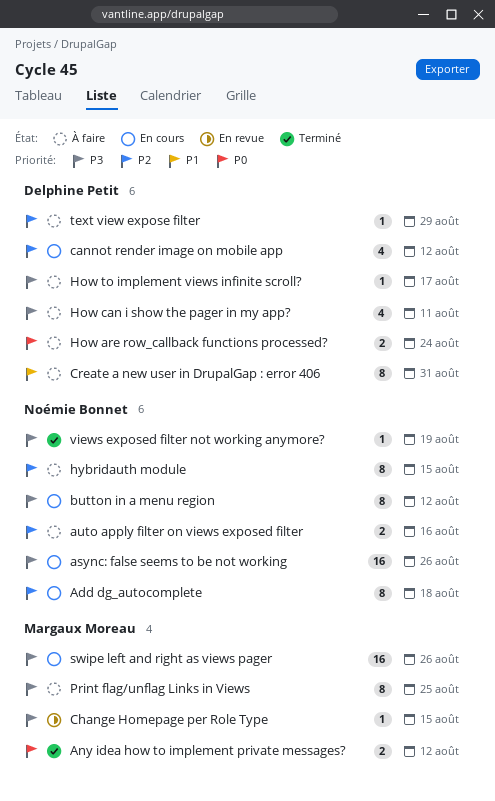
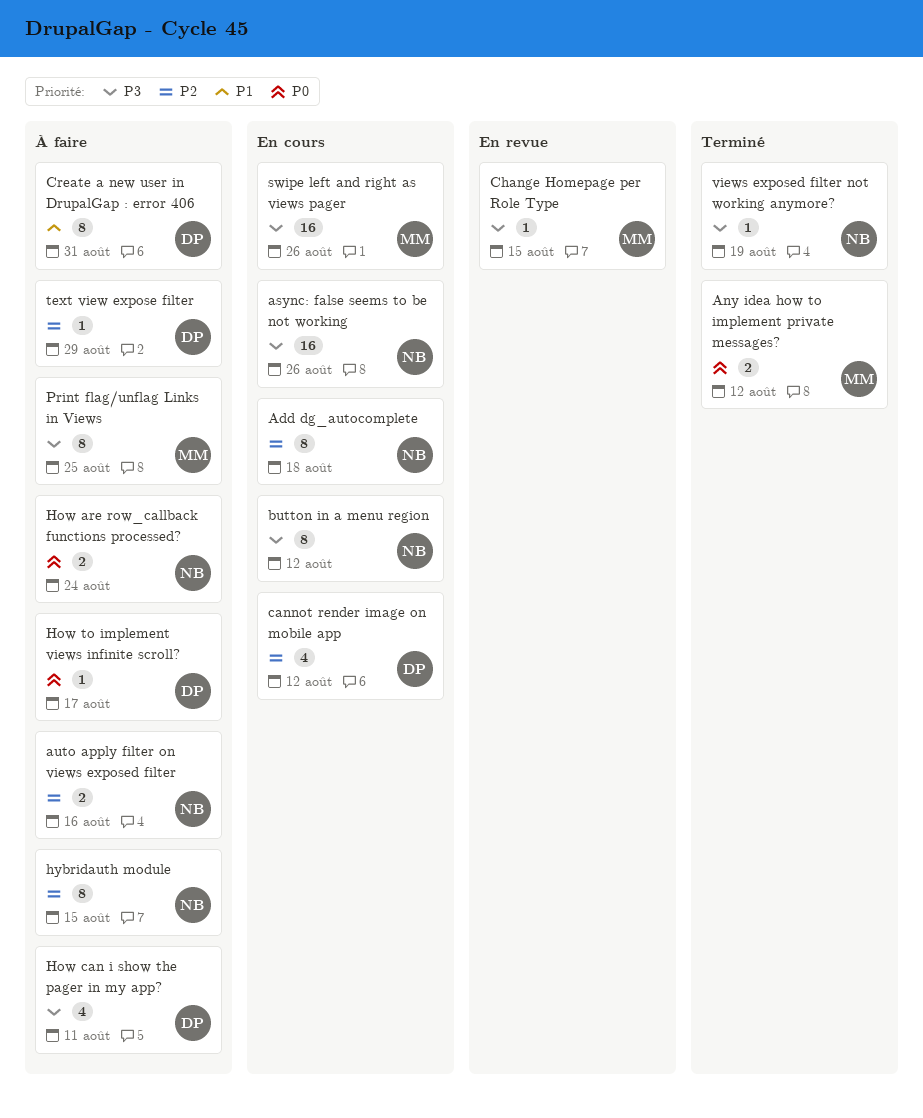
How are row_callback functions processed?, owner: Delphine Petit -> Noémie Bonnet
How to implement views infinite scroll?, priority: P3 -> P0

